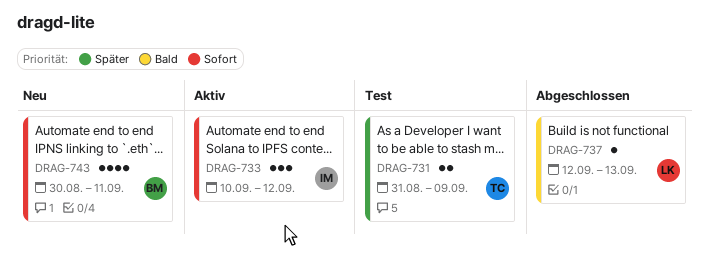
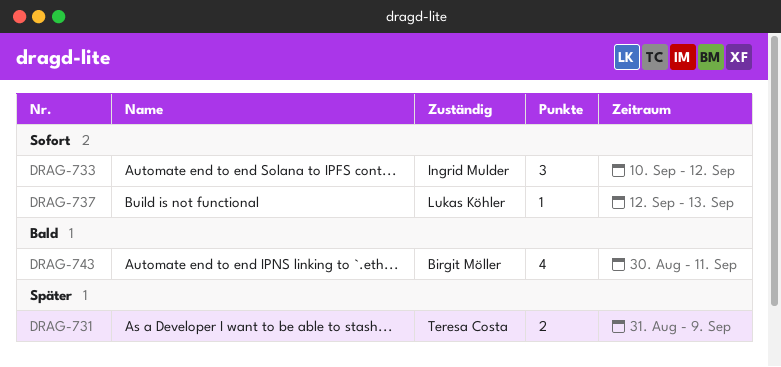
DRAG-737, priority: Bald -> Sofort
DRAG-743, priority: Sofort -> Bald

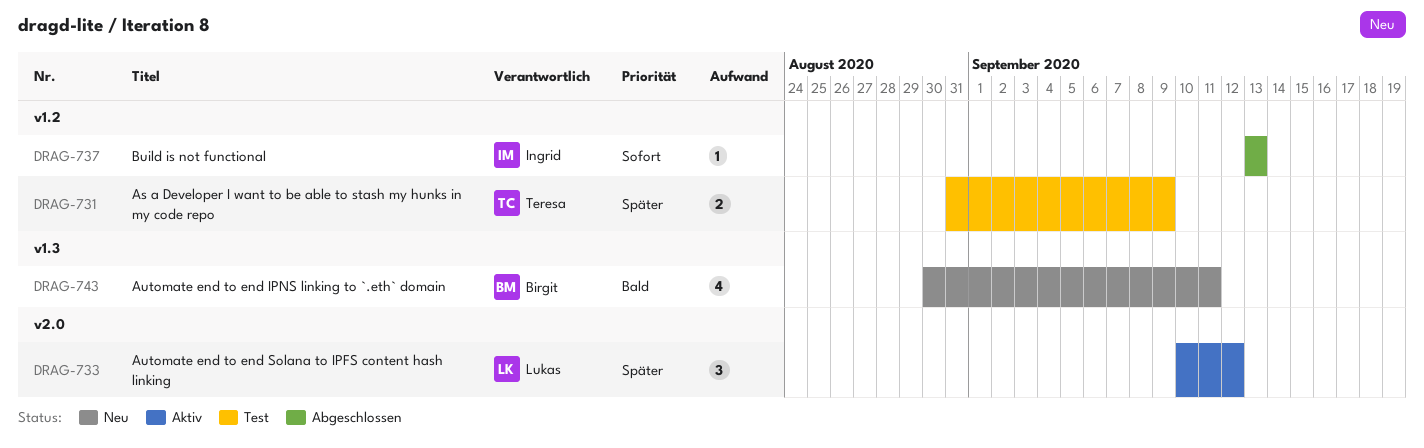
DRAG-733, owner: Ingrid Mulder -> Lukas Köhler
DRAG-733, priority: Sofort -> Später
DRAG-737, owner: Lukas Köhler -> Ingrid Mulder
DRAG-737, start: Sep 12 -> Sep 13

